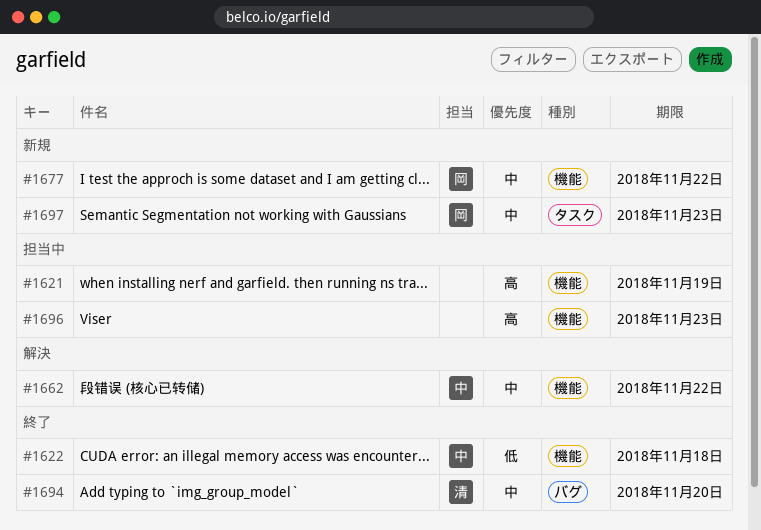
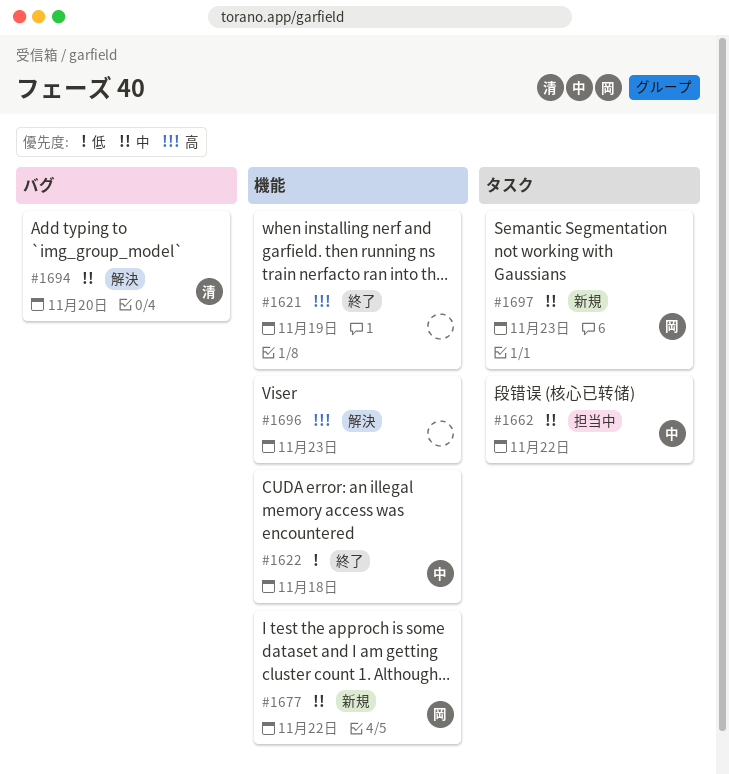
#1621, status: 担当中 -> 終了
#1662, status: 解決 -> 担当中
#1662, label: 機能 -> タスク
#1694, status: 終了 -> 解決
#1696, status: 担当中 -> 解決

